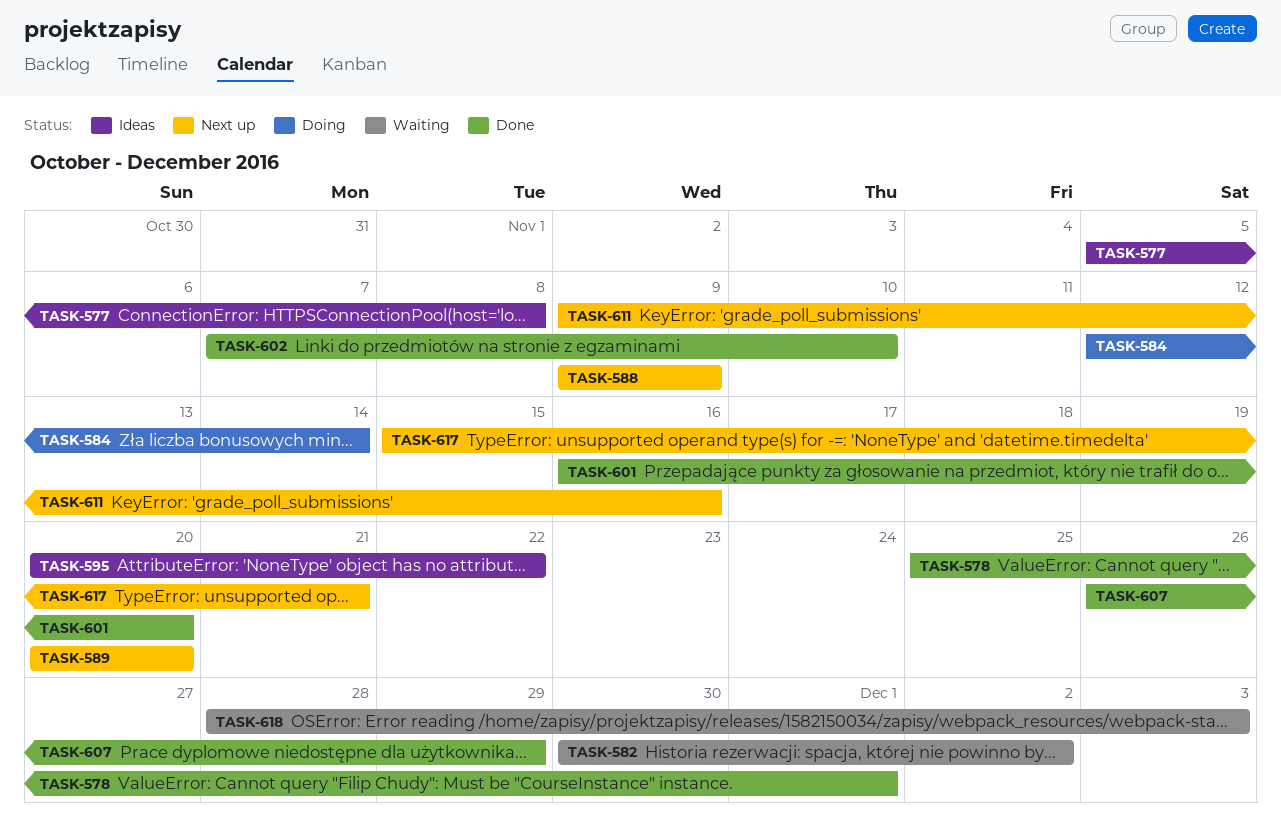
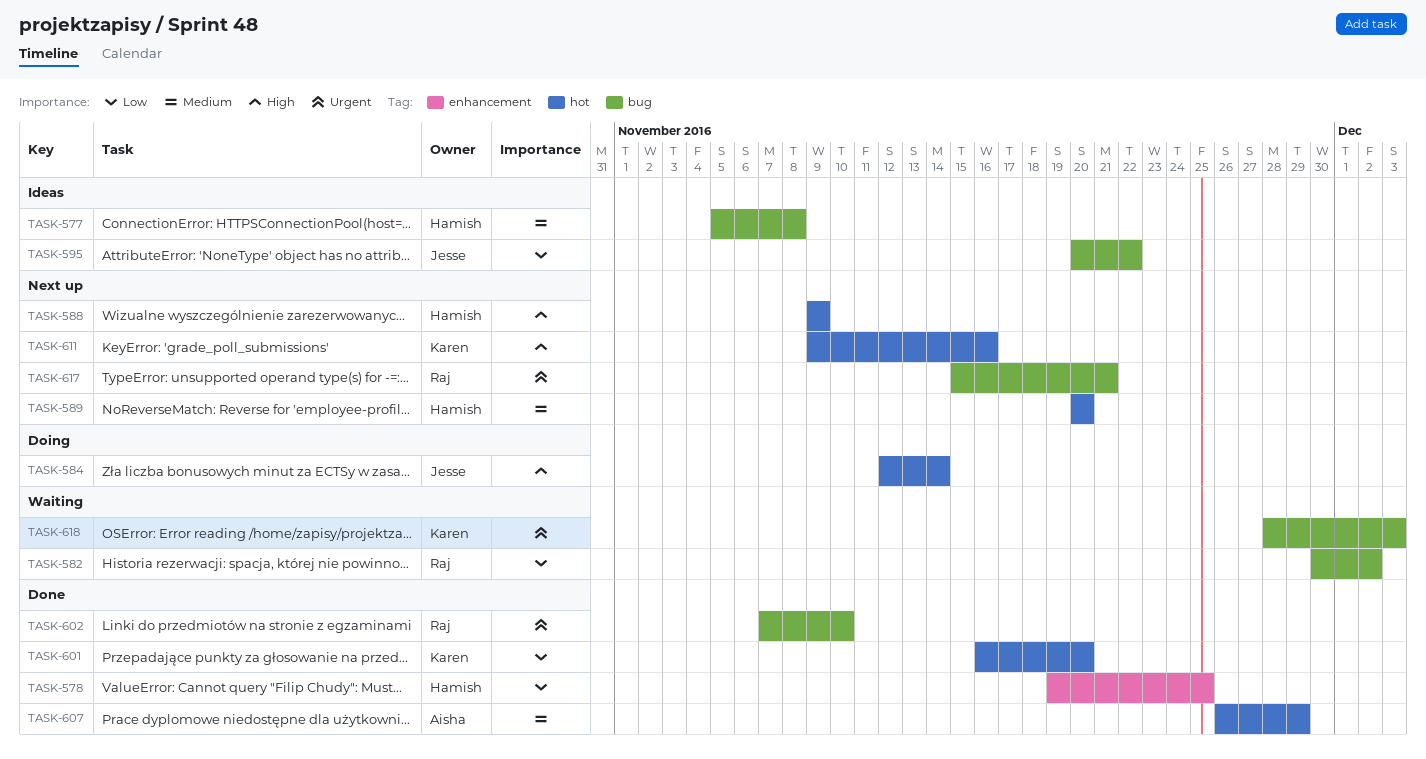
TASK-578, start: Nov 25 -> Nov 19
TASK-578, due: Dec 1 -> Nov 25

